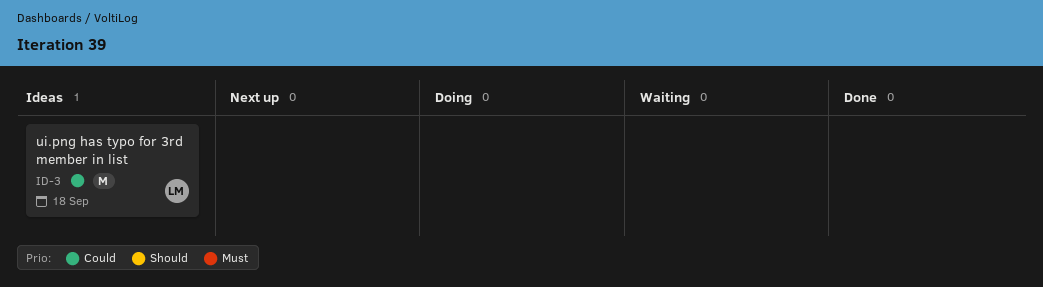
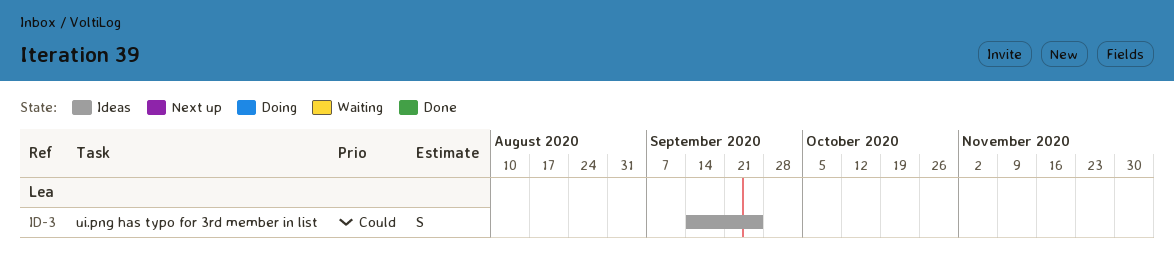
ID-3, estimate: M -> S
ID-3, due: Sep 18 -> Sep 25

